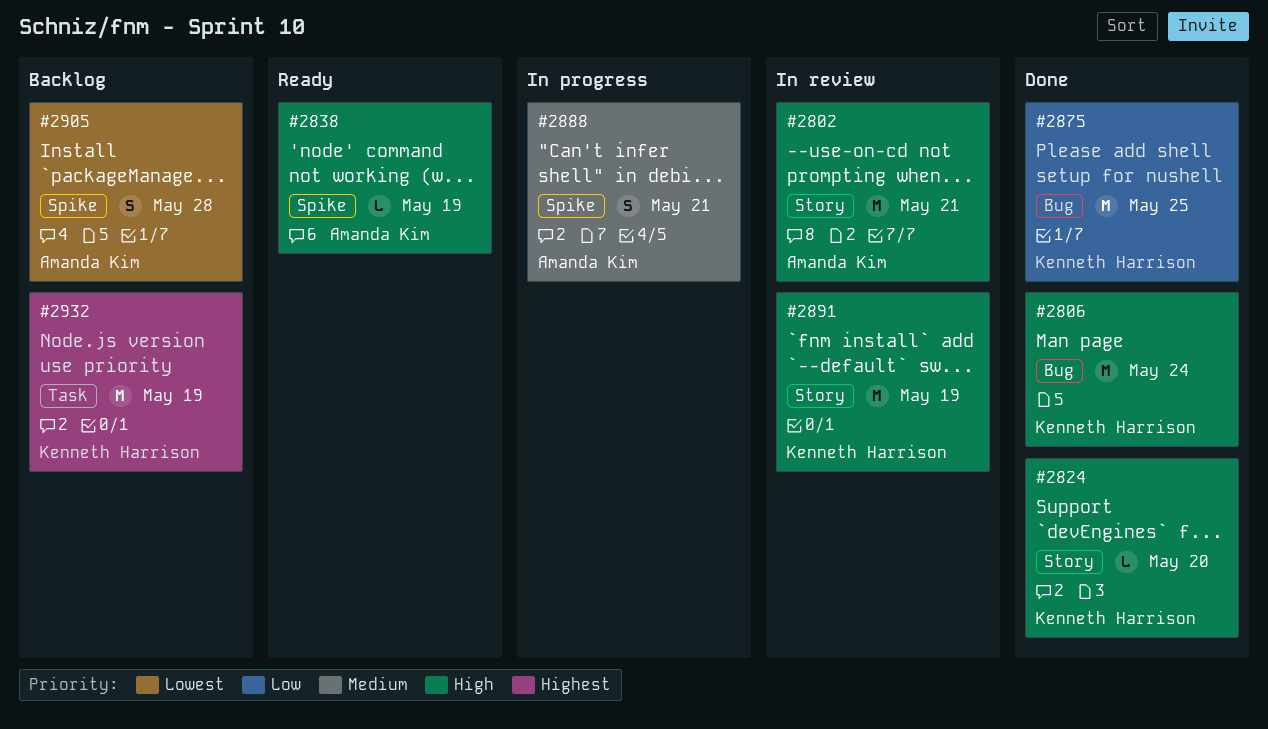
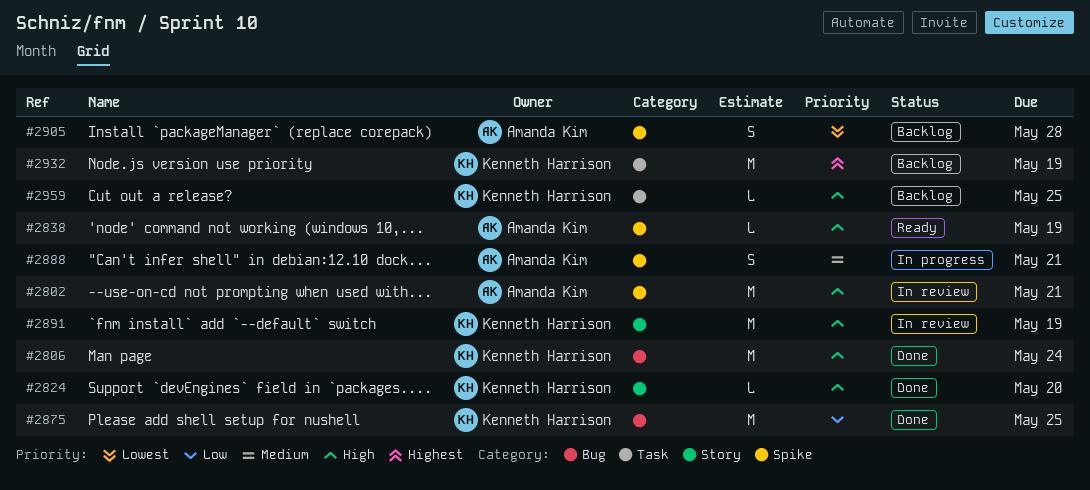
#2802, label: Story -> Spike
#2959: none -> present

